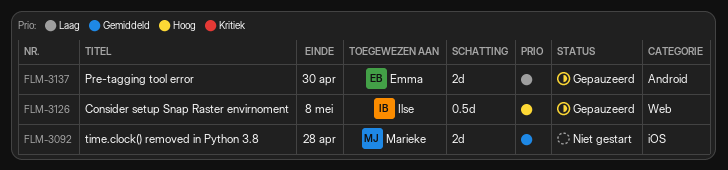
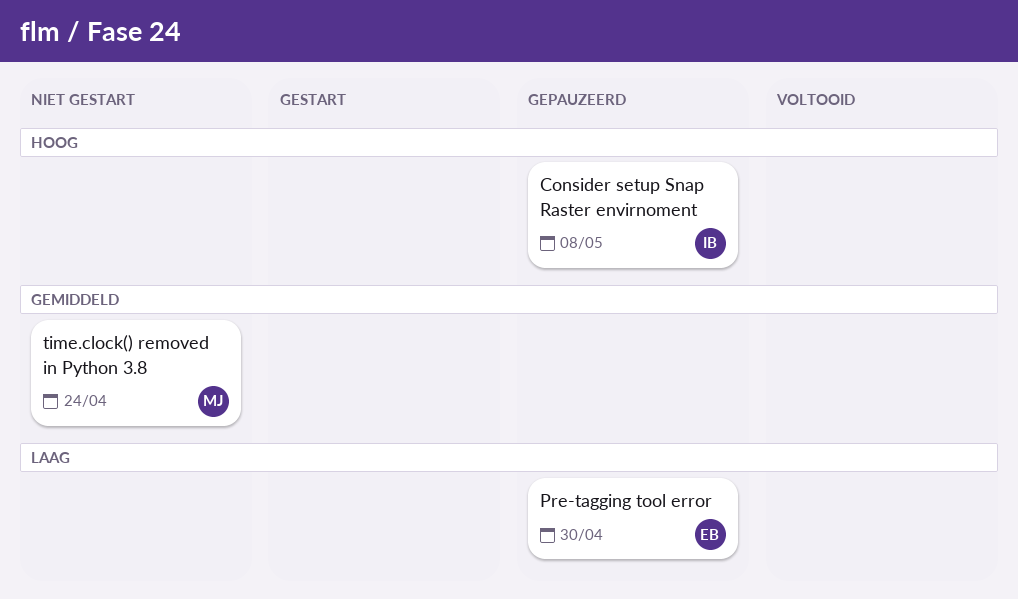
time.clock() removed in Python 3.8, due: Apr 28 -> Apr 24

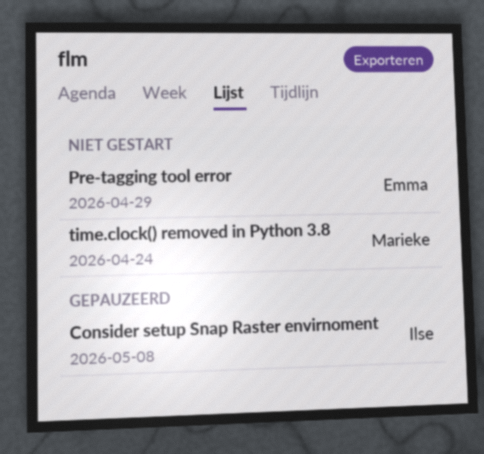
Pre-tagging tool error, status: Gepauzeerd -> Niet gestart
Pre-tagging tool error, due: Apr 30 -> Apr 29

